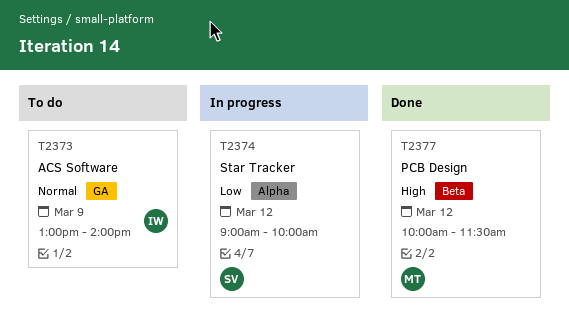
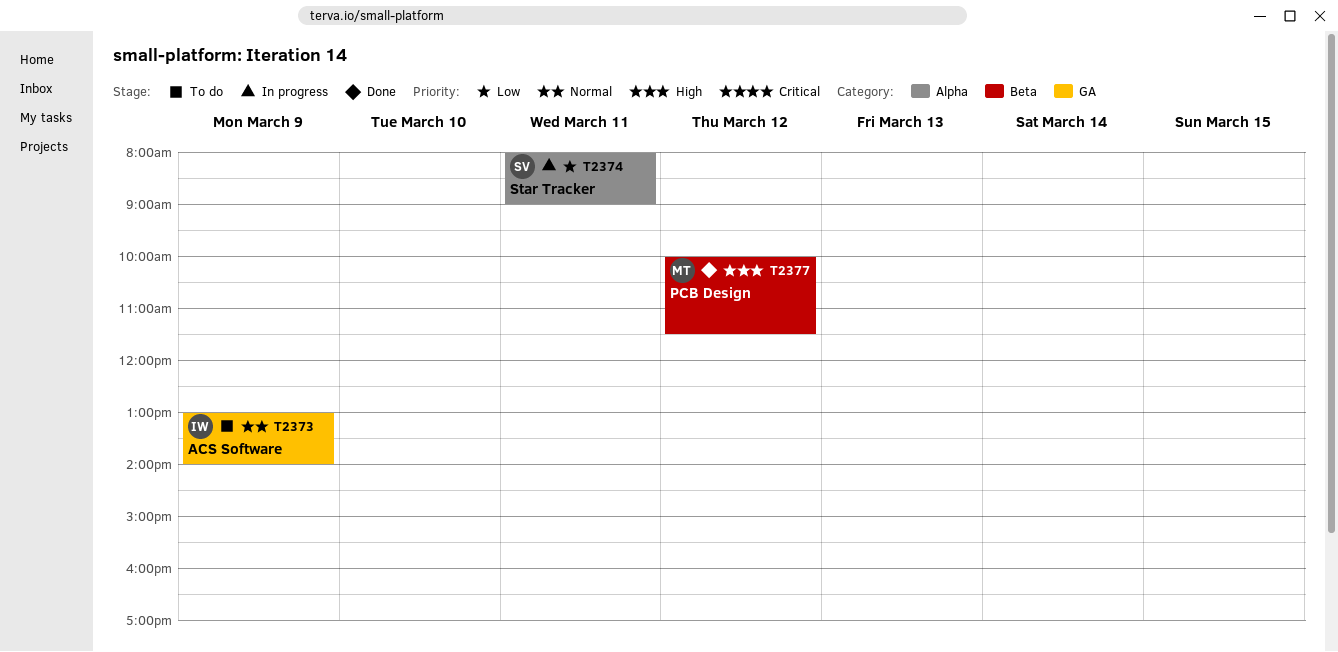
T2374, day: Mar 12 -> Mar 11
T2374, begins: 09:00 -> 08:00
T2374, ends: 10:00 -> 09:00

